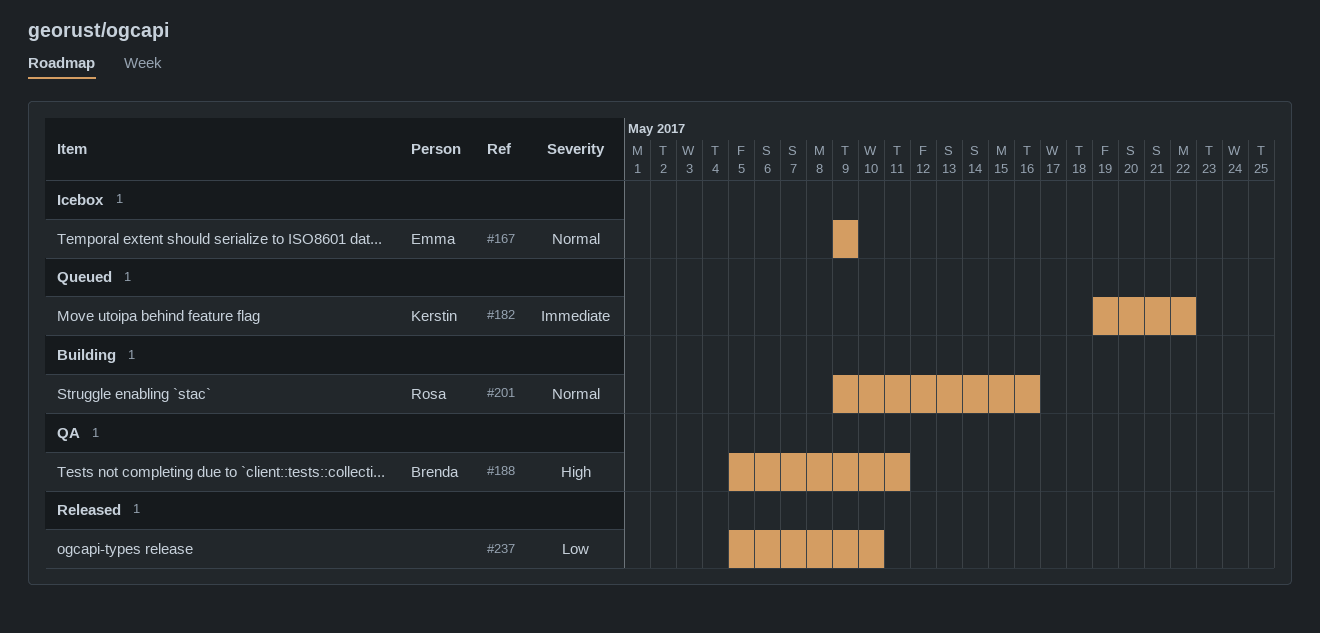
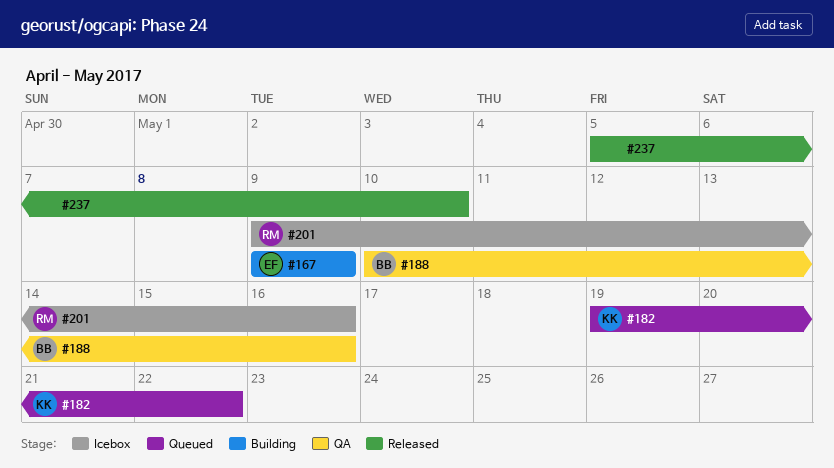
#167, status: Icebox -> Building
#188, start: May 5 -> May 10
#188, due: May 11 -> May 16
#201, status: Building -> Icebox

